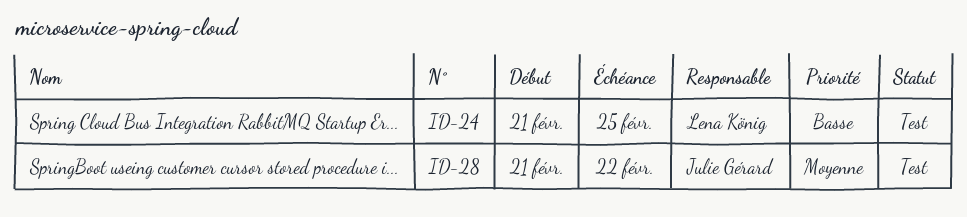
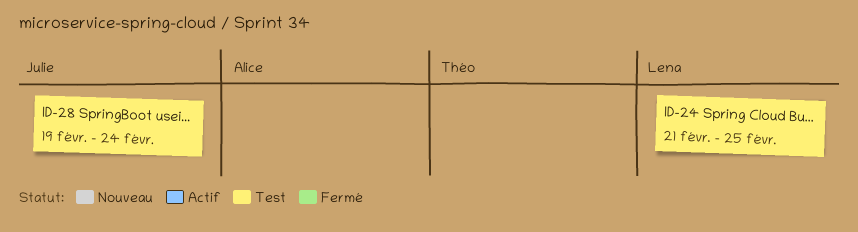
ID-28, start: Feb 21 -> Feb 19
ID-28, due: Feb 22 -> Feb 24

